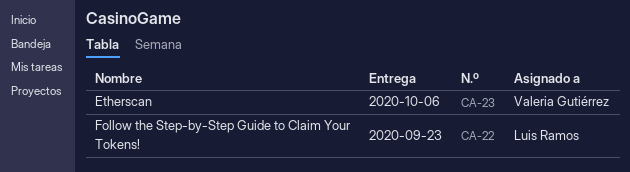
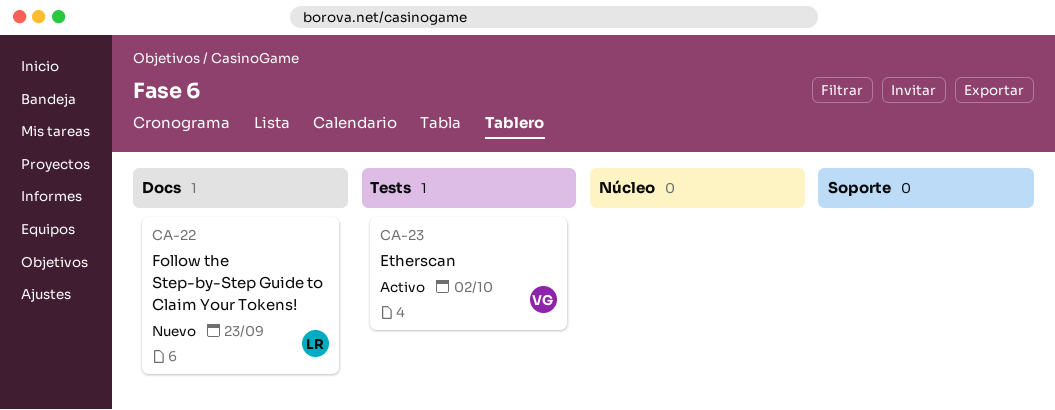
CA-23, due: Oct 6 -> Oct 2

